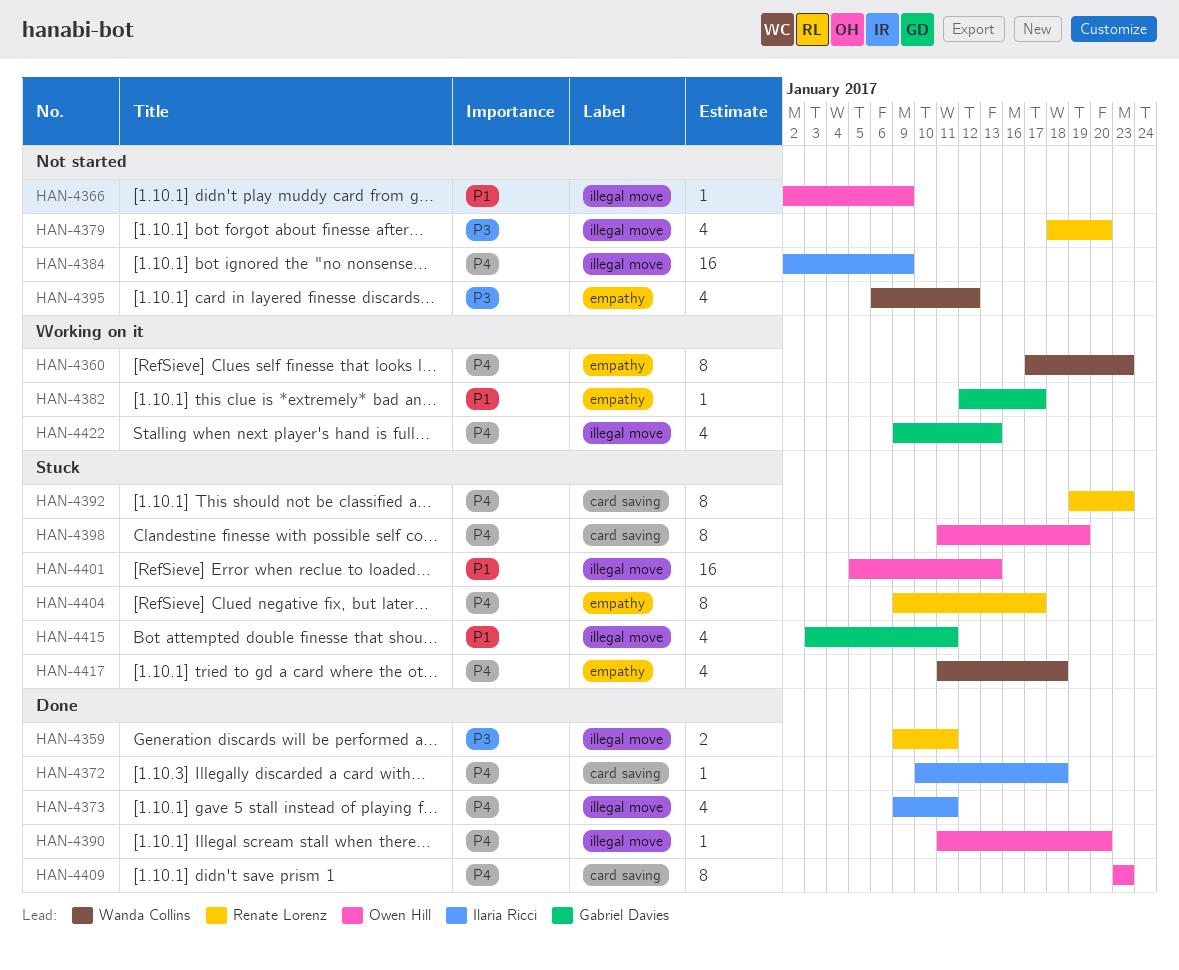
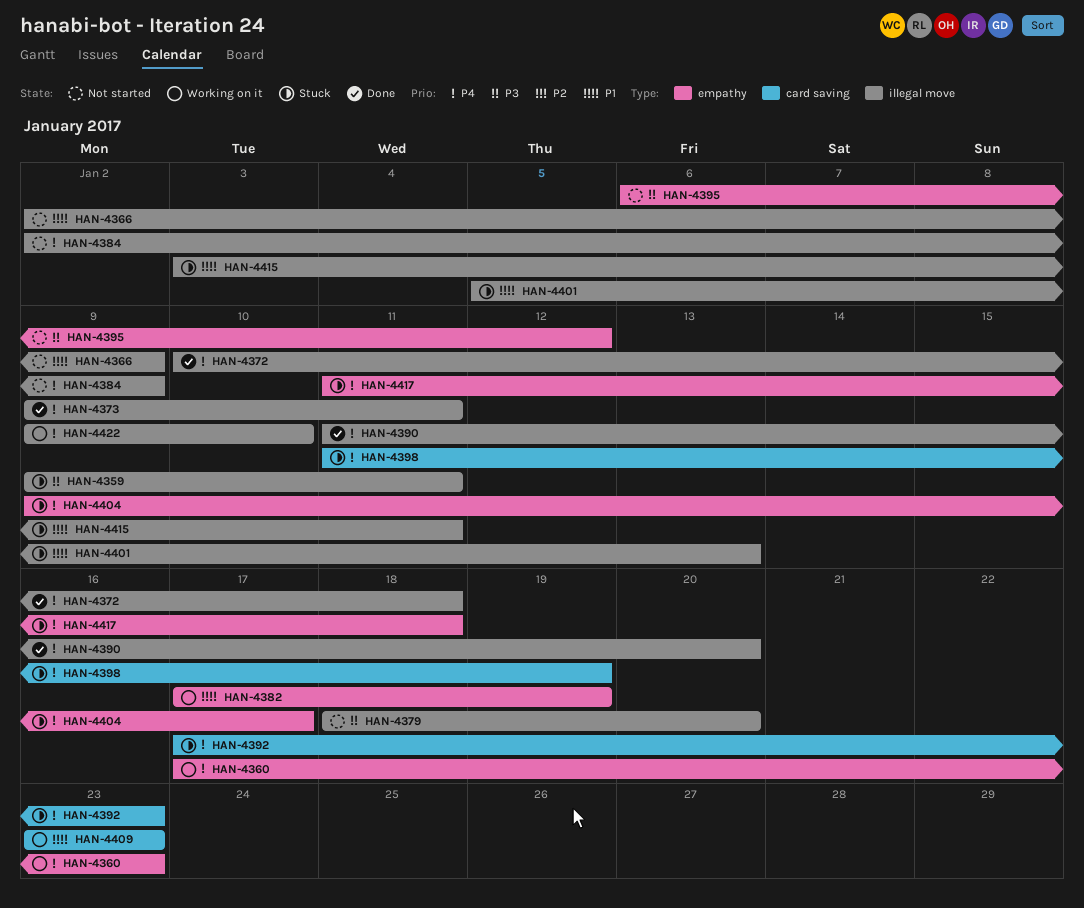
HAN-4359, status: Done -> Stuck
HAN-4372, label: card saving -> illegal move
HAN-4382, start: Jan 12 -> Jan 17
HAN-4382, due: Jan 17 -> Jan 19
HAN-4392, start: Jan 19 -> Jan 17
HAN-4409, status: Done -> Working on it
HAN-4409, priority: P4 -> P1
HAN-4422, due: Jan 13 -> Jan 10

